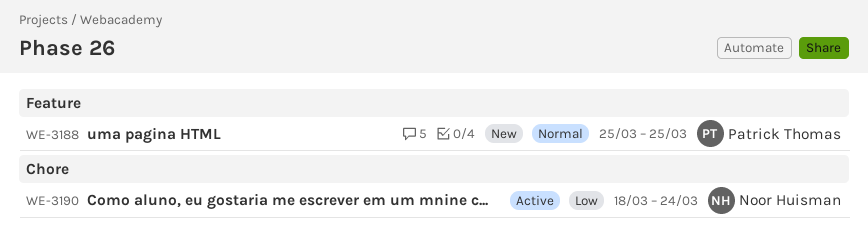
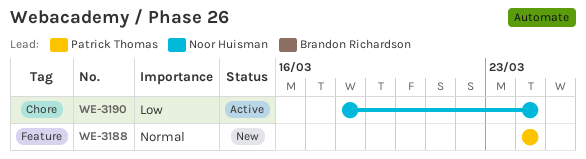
WE-3188, start: Mar 25 -> Mar 24
WE-3188, due: Mar 25 -> Mar 24

